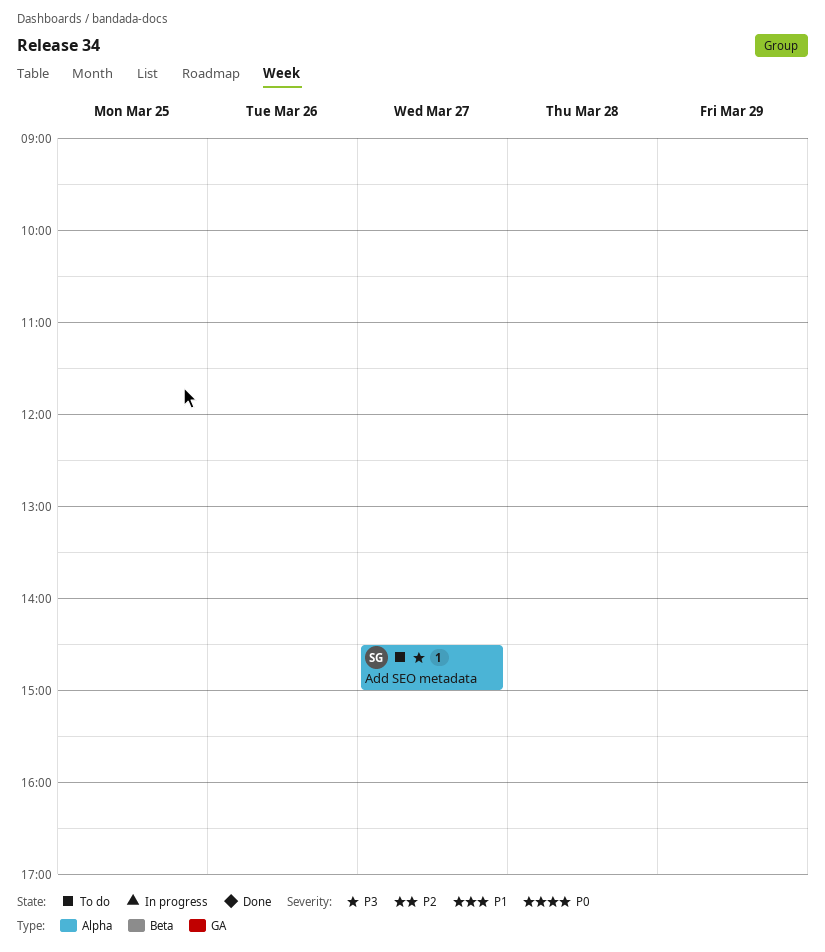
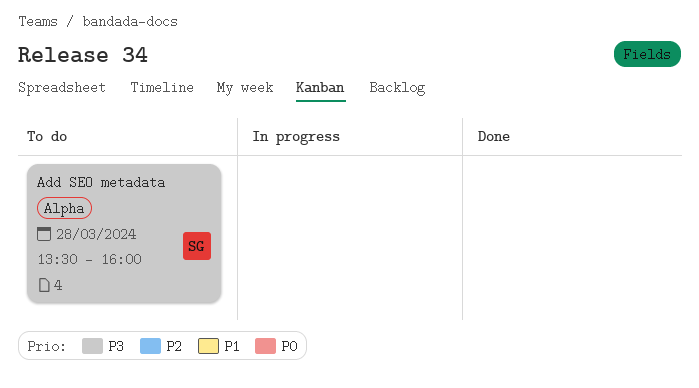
Add SEO metadata, day: Mar 27 -> Mar 28
Add SEO metadata, begins: 14:30 -> 13:30
Add SEO metadata, ends: 15:00 -> 16:00

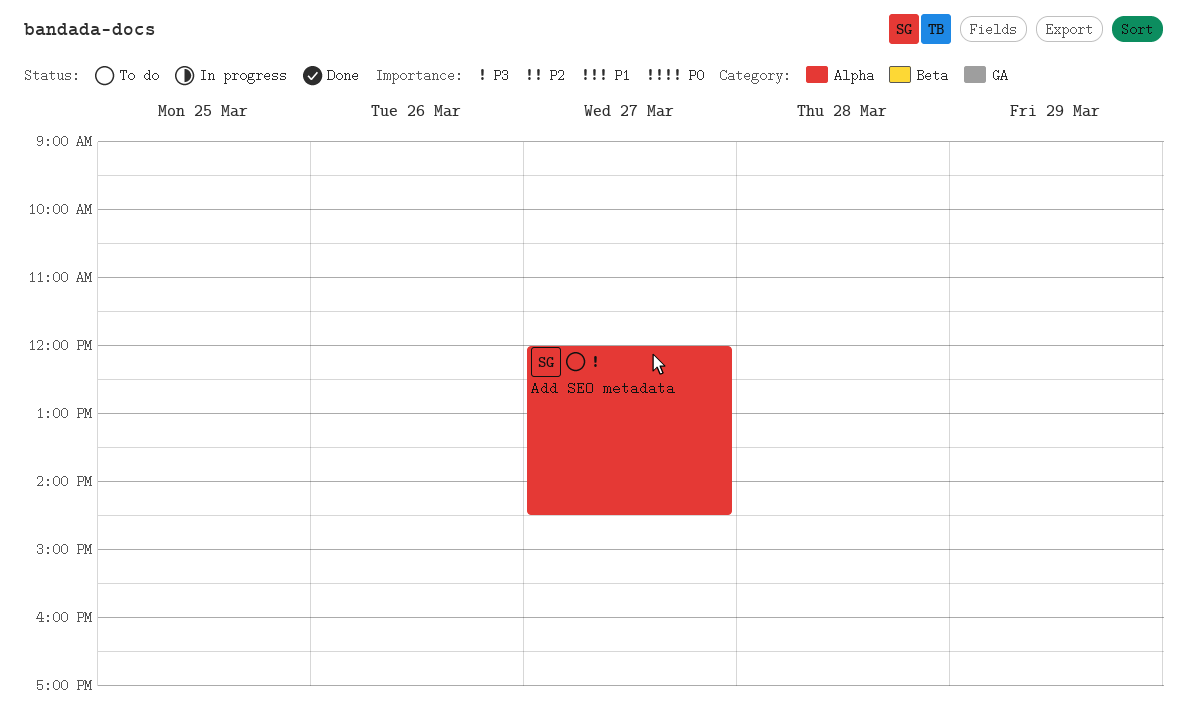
Add SEO metadata, day: Mar 28 -> Mar 27
Add SEO metadata, begins: 13:30 -> 12:00
Add SEO metadata, ends: 16:00 -> 14:30

